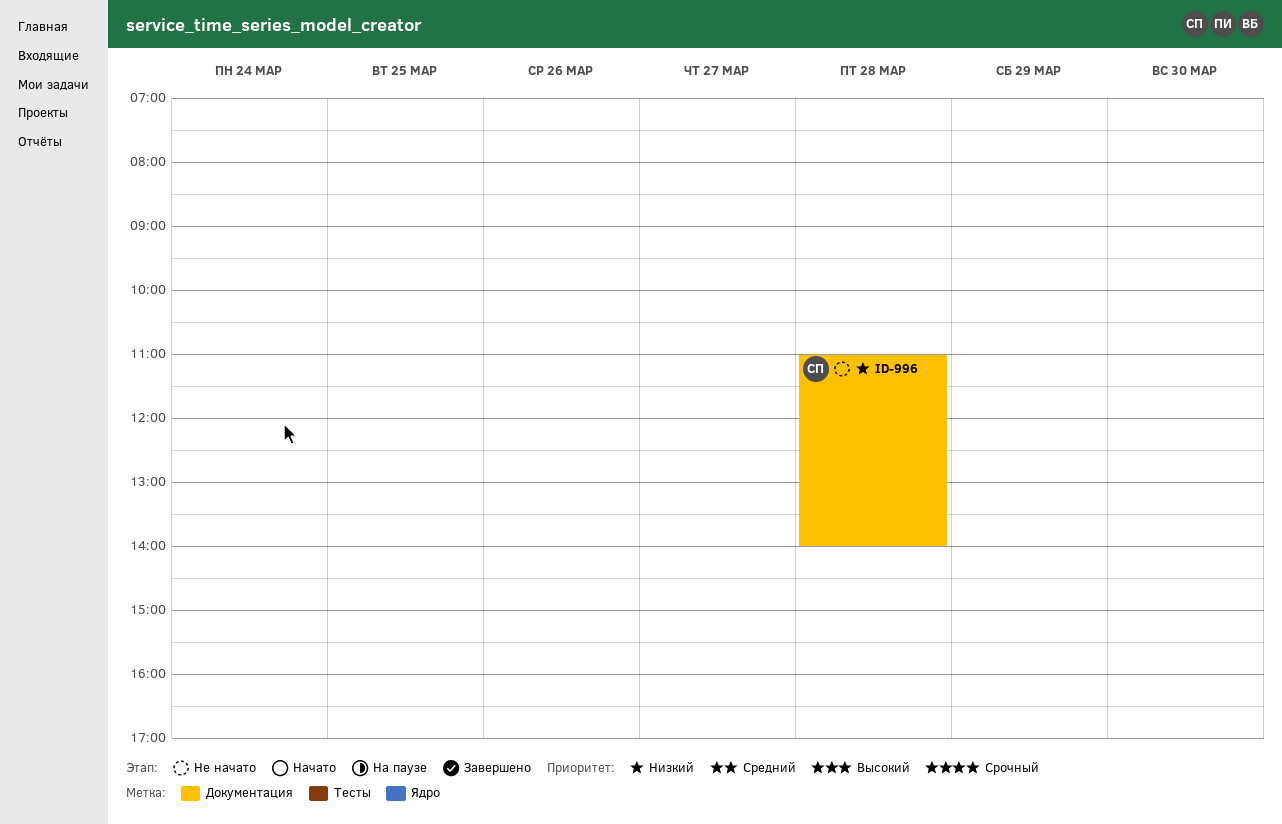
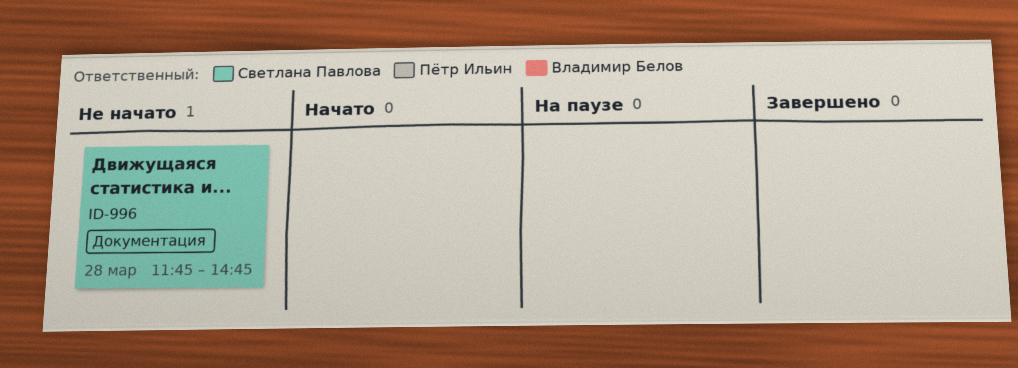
ID-996, begins: 11:00 -> 11:45
ID-996, ends: 14:00 -> 14:45

